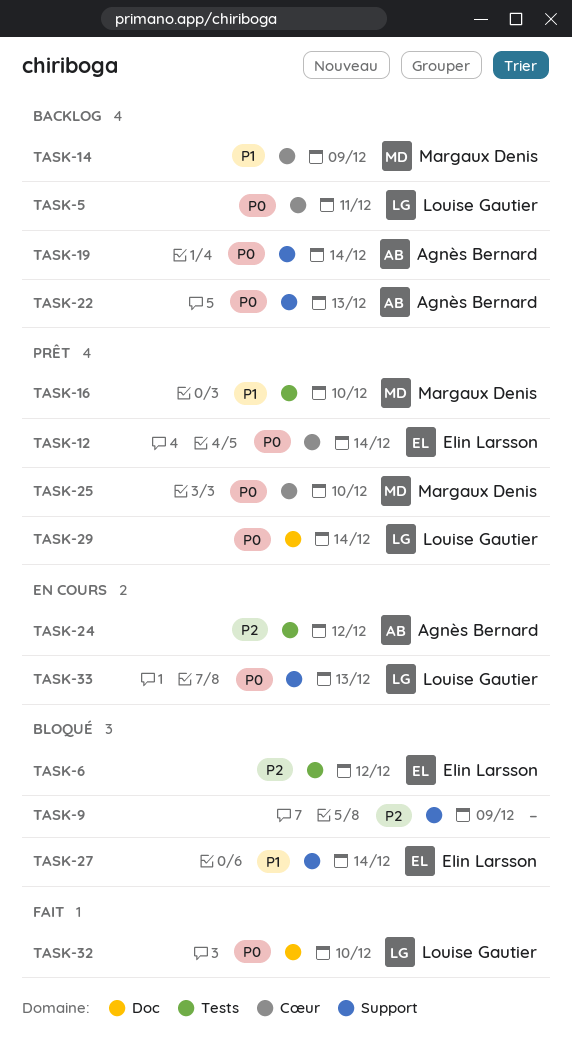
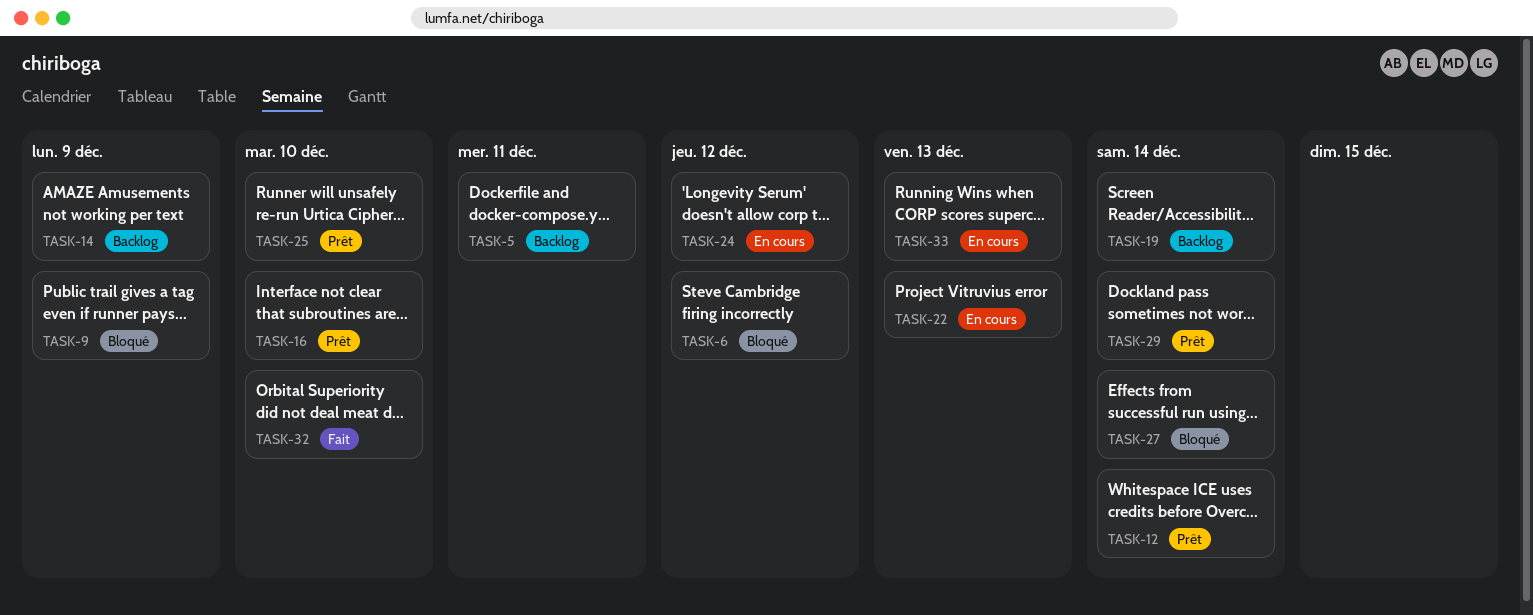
TASK-22, status: Backlog -> En cours

